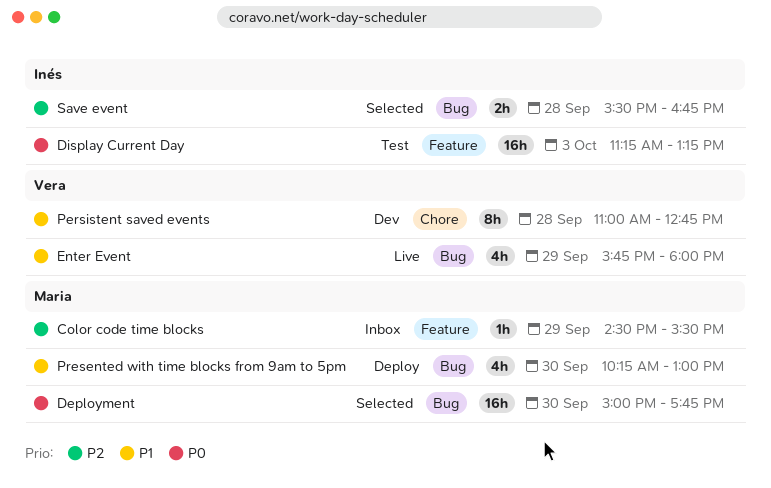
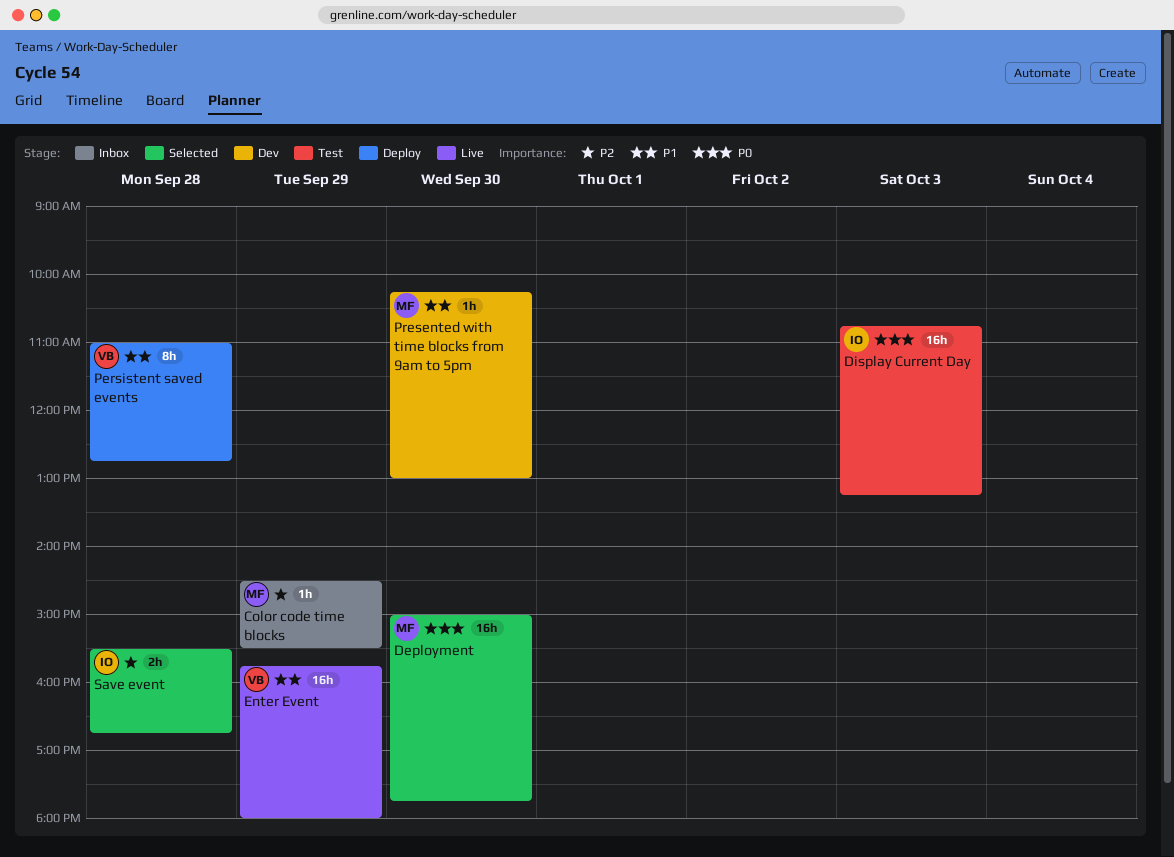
Display Current Day, begins: 11:15 -> 10:45
Enter Event, estimate: 4h -> 16h
Persistent saved events, status: Dev -> Deploy
Presented with time blocks from 9am to 5pm, status: Deploy -> Dev
Presented with time blocks from 9am to 5pm, estimate: 4h -> 1h

